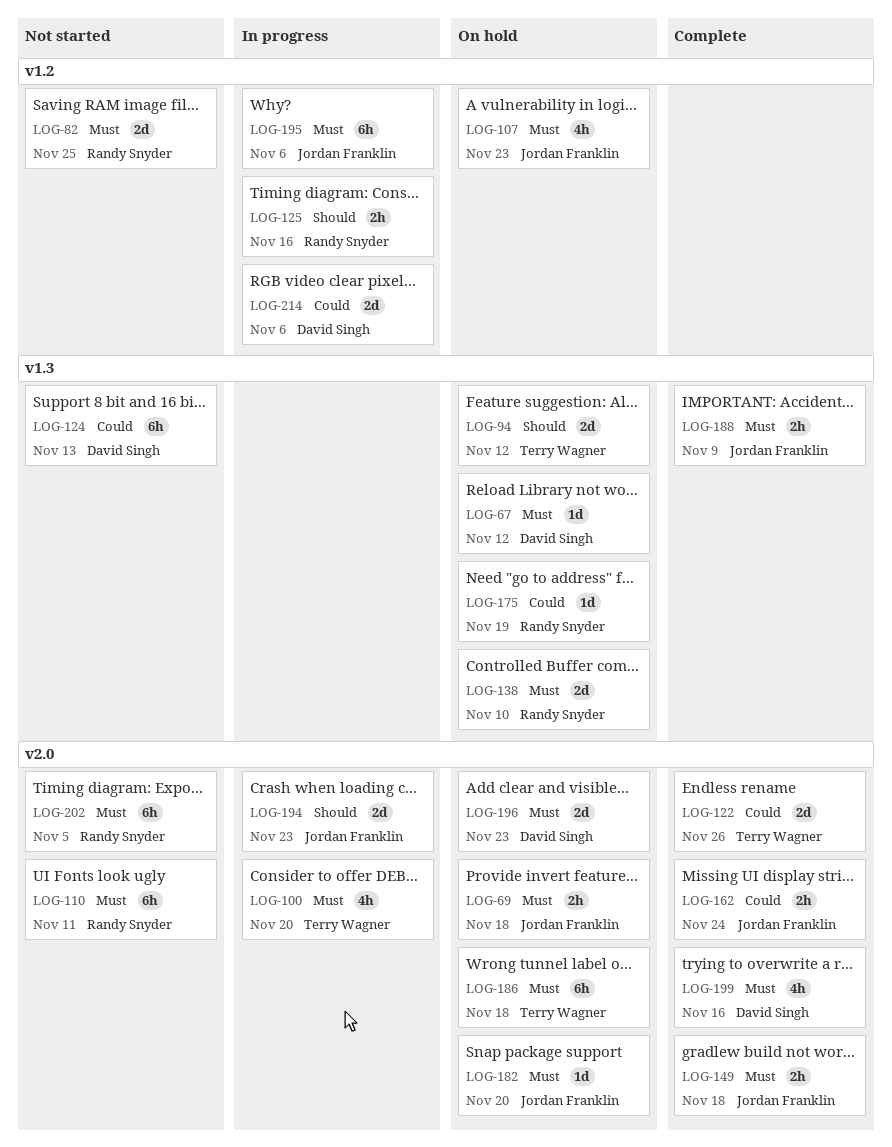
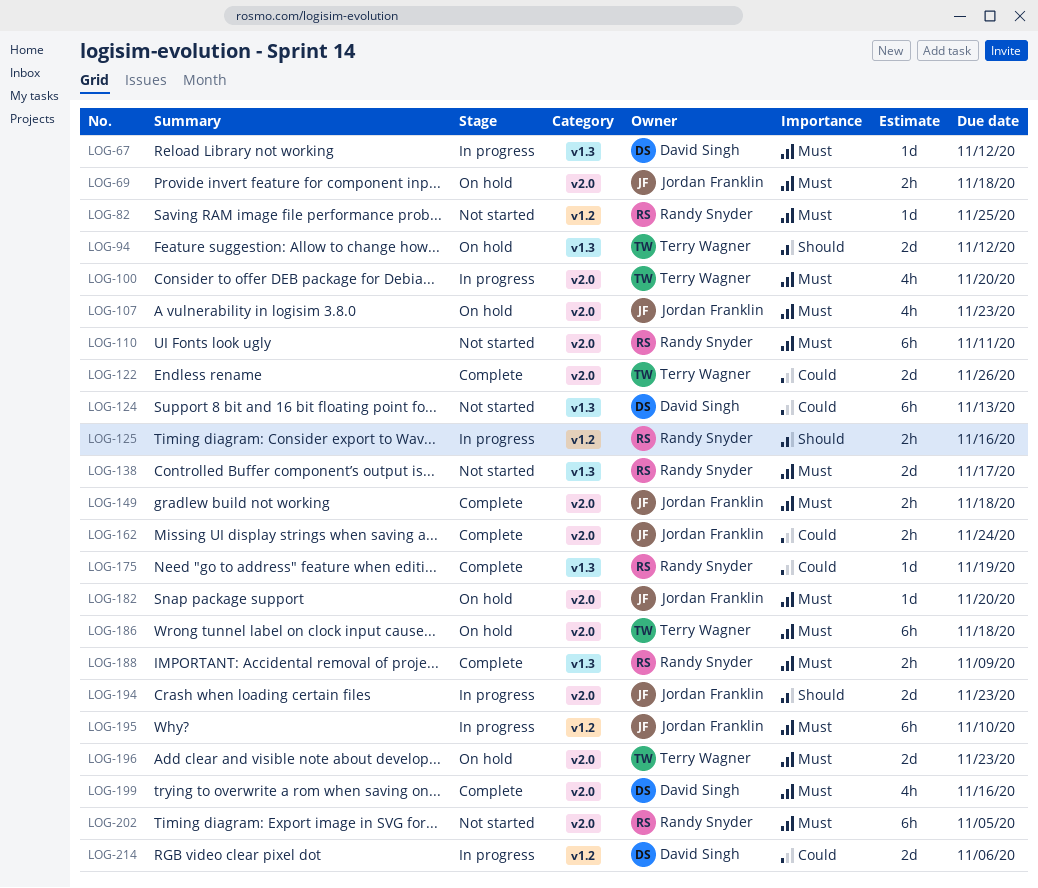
LOG-67, status: On hold -> In progress
LOG-82, estimate: 2d -> 1d
LOG-107, label: v1.2 -> v2.0
LOG-138, status: On hold -> Not started
LOG-138, due: Nov 10 -> Nov 17
LOG-175, status: On hold -> Complete
LOG-188, owner: Jordan Franklin -> Randy Snyder
LOG-195, due: Nov 6 -> Nov 10
LOG-196, owner: David Singh -> Terry Wagner

